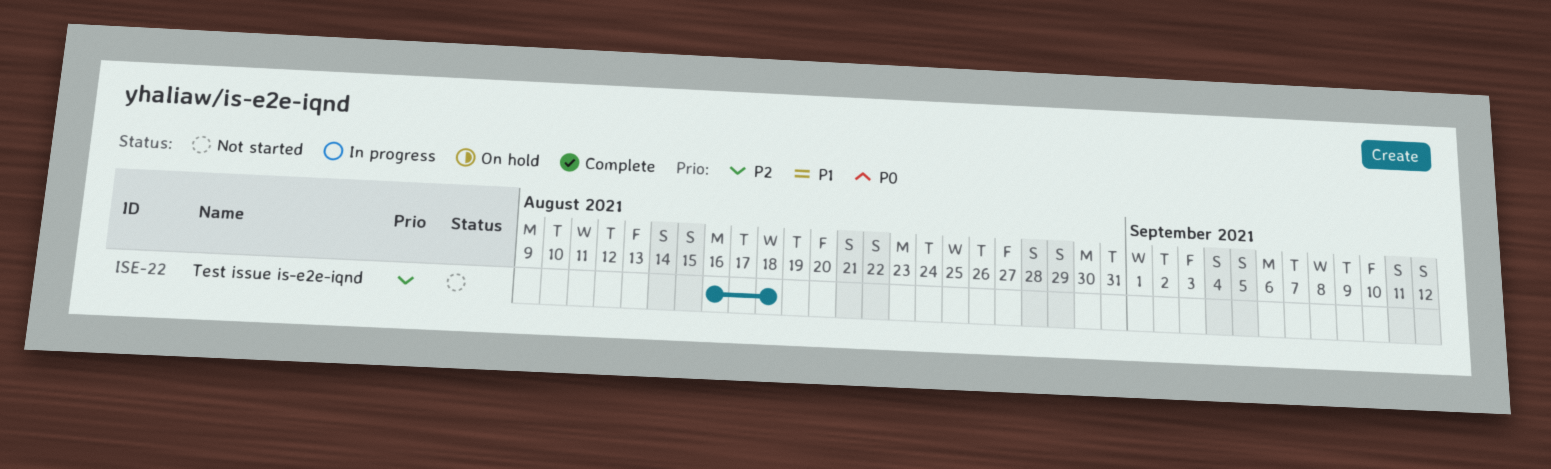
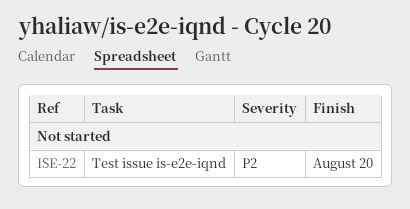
ISE-22, due: Aug 18 -> Aug 20

